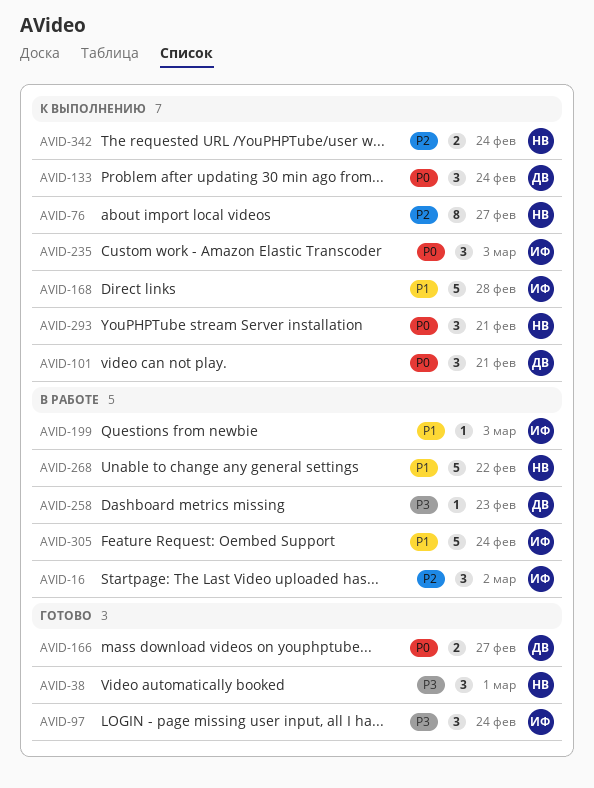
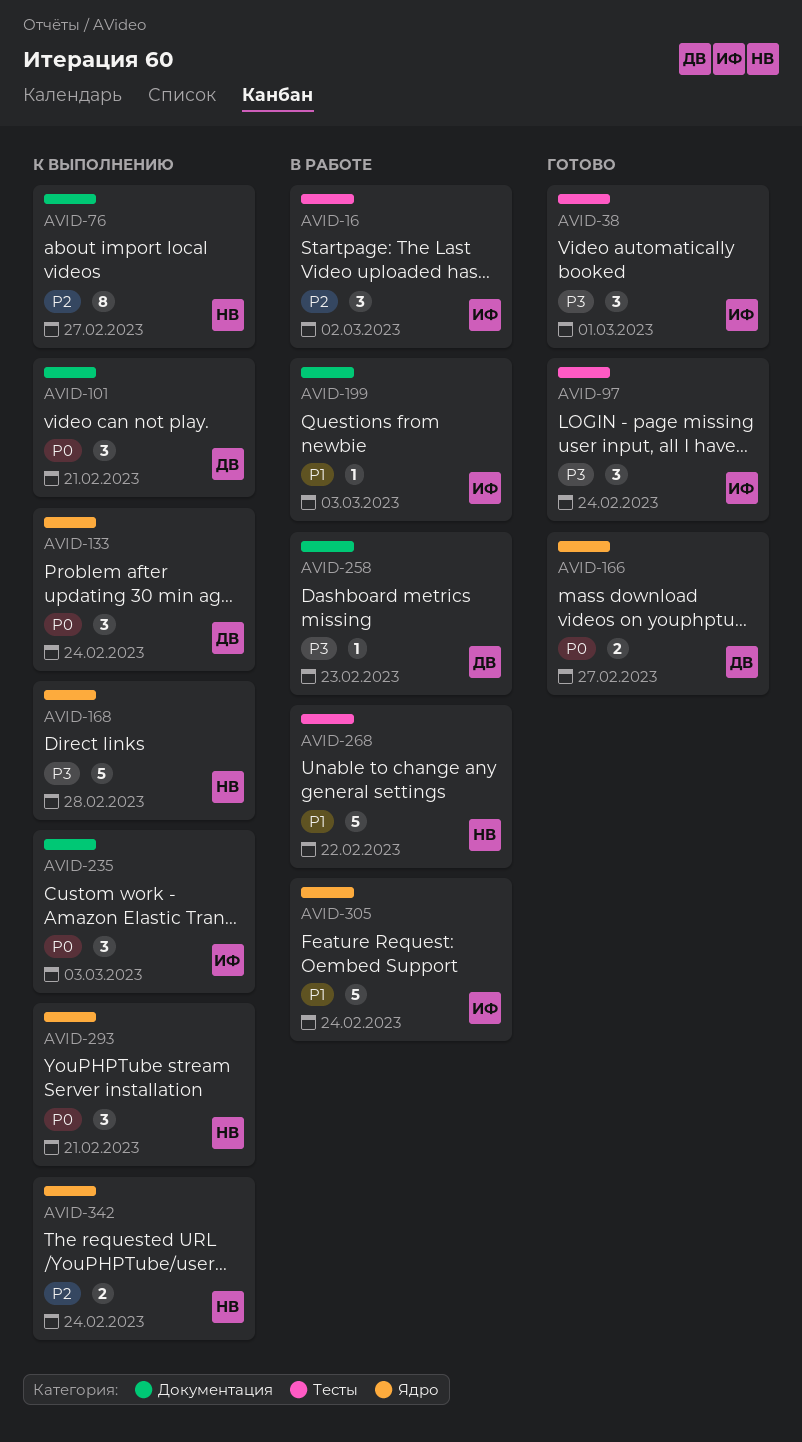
AVID-38, owner: НВ -> ИФ
AVID-168, owner: ИФ -> НВ
AVID-168, priority: P1 -> P3

